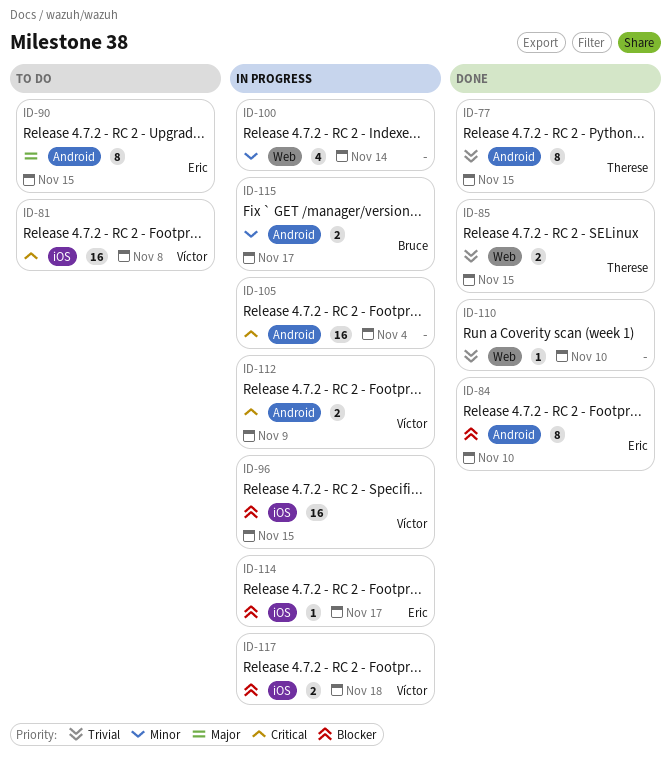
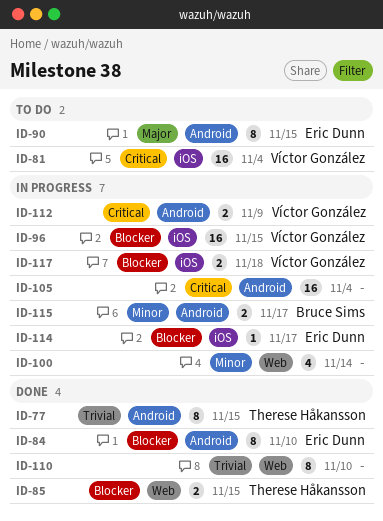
ID-81, due: Nov 8 -> Nov 4
ID-85, priority: Trivial -> Blocker
ID-110, estimate: 1 -> 8

